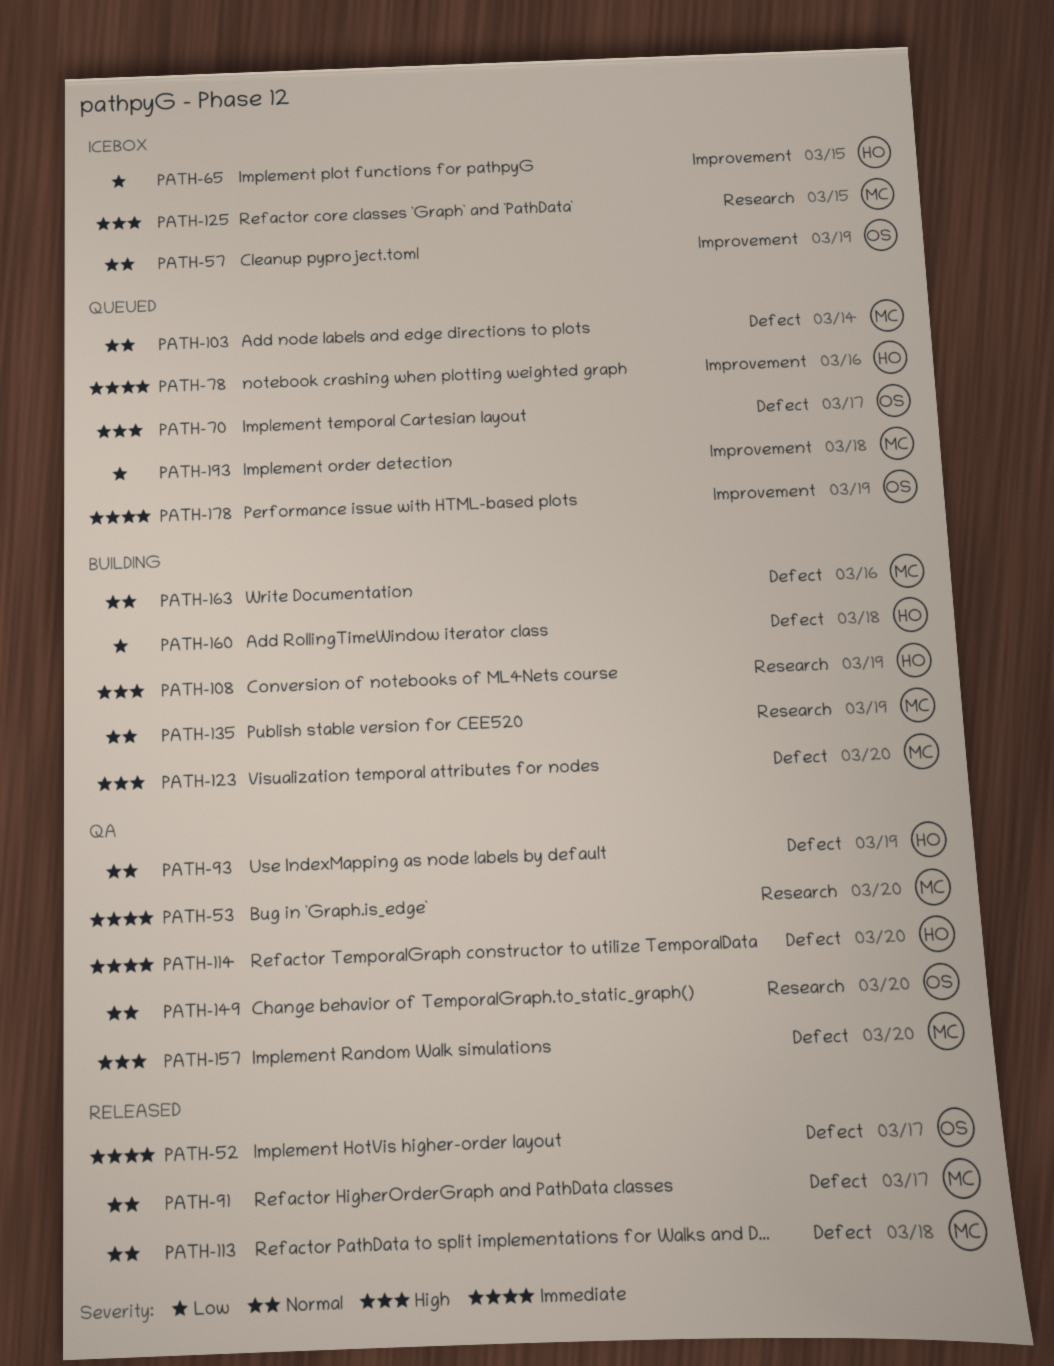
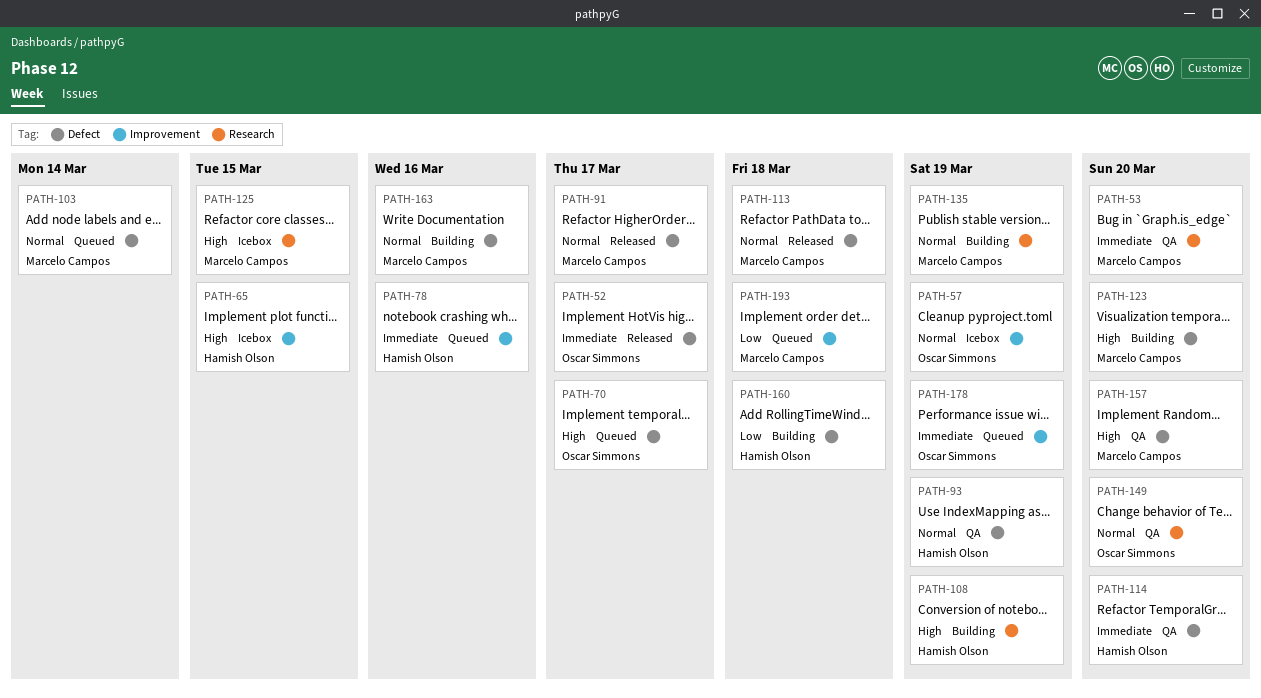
PATH-65, priority: Low -> High

